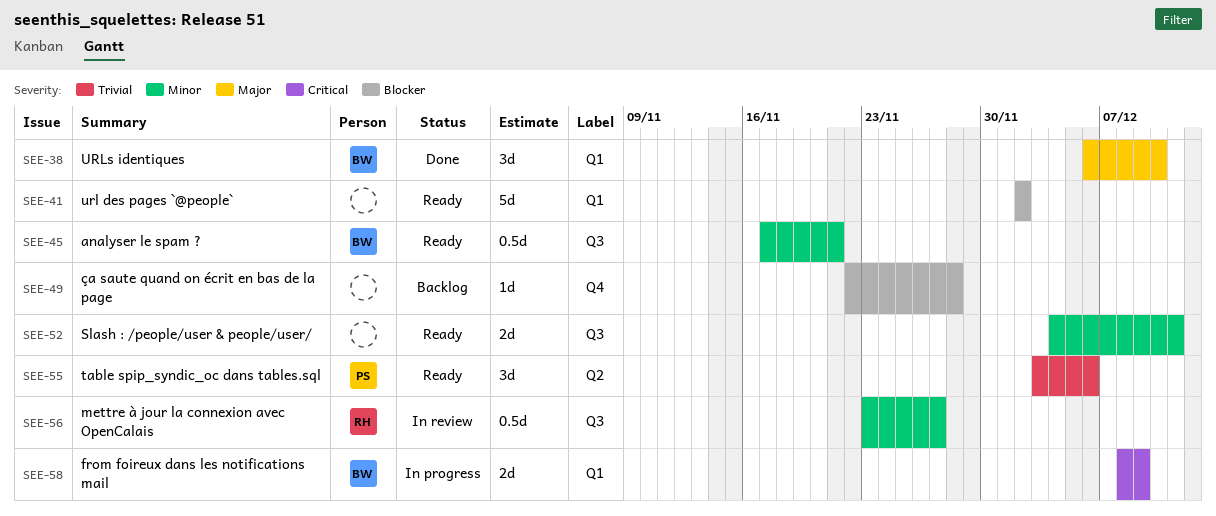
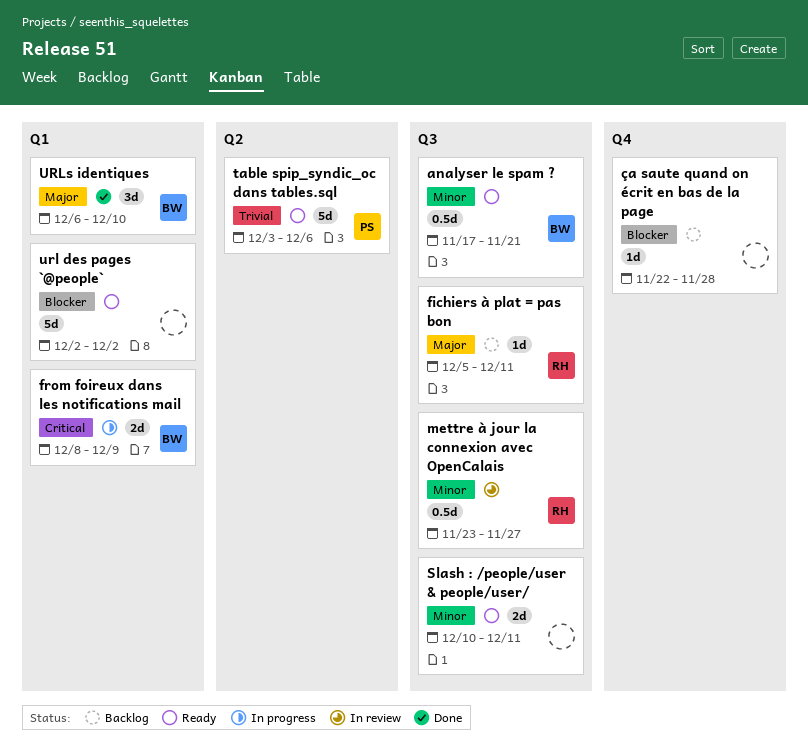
fichiers à plat = pas bon: none -> present
Slash : /people/user & people/user/, start: Dec 4 -> Dec 10
table spip_syndic_oc dans tables.sql, estimate: 3d -> 5d

